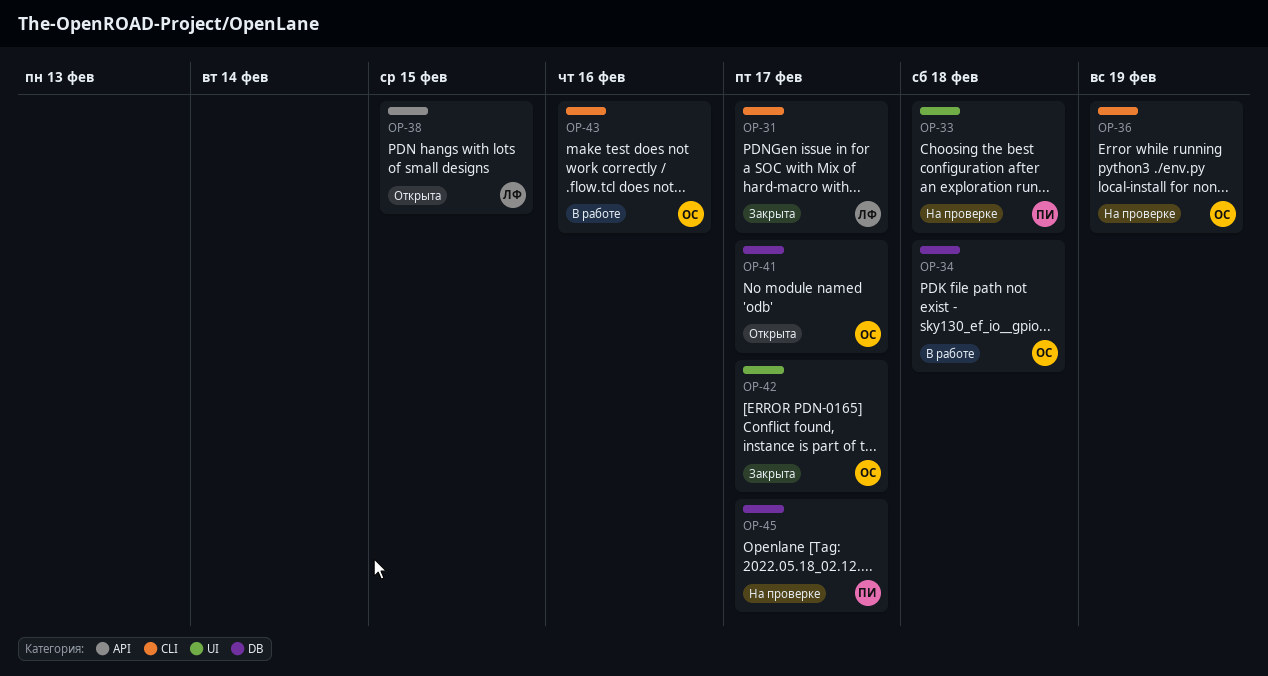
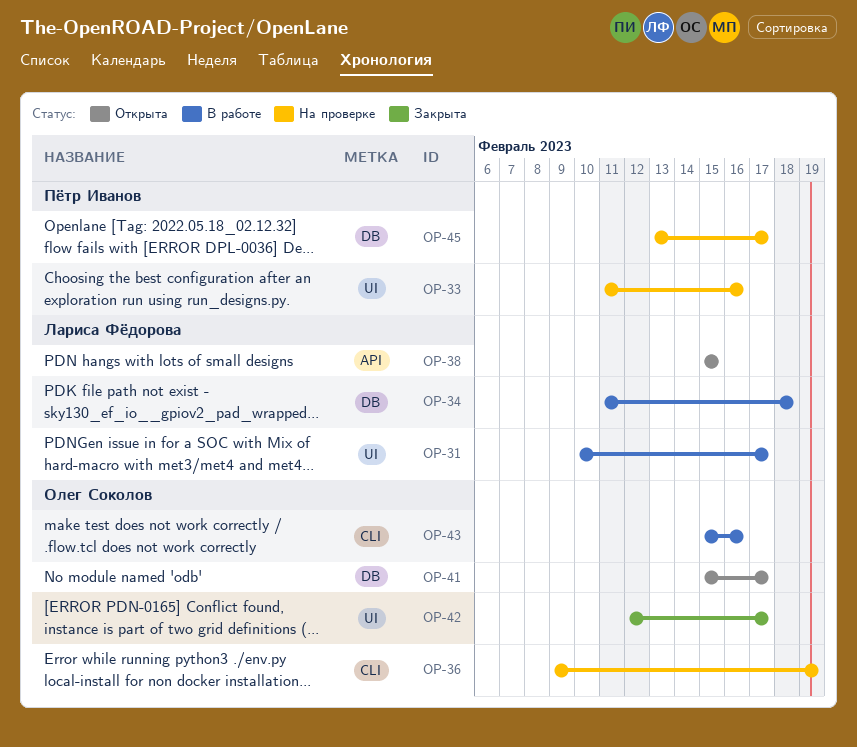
OP-31, status: Закрыта -> В работе
OP-31, label: CLI -> UI
OP-33, due: Feb 18 -> Feb 16
OP-34, owner: Олег Соколов -> Лариса Фёдорова

